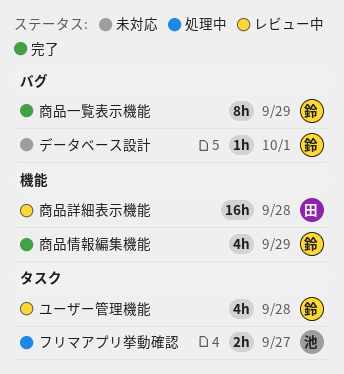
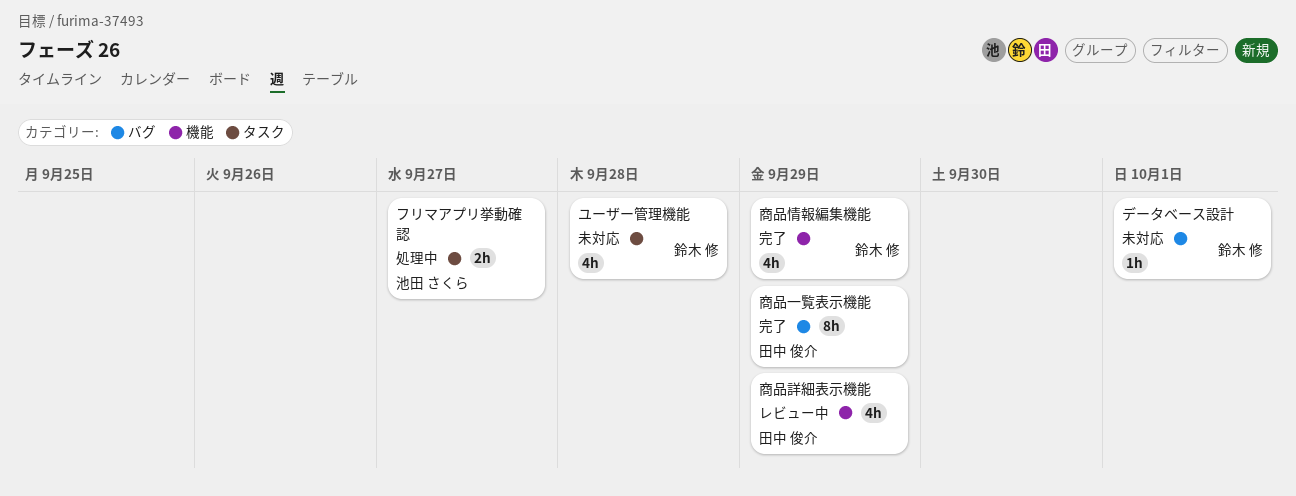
ユーザー管理機能, status: レビュー中 -> 未対応
商品一覧表示機能, owner: 鈴木 修 -> 田中 俊介
商品詳細表示機能, estimate: 16h -> 4h
商品詳細表示機能, due: Sep 28 -> Sep 29

